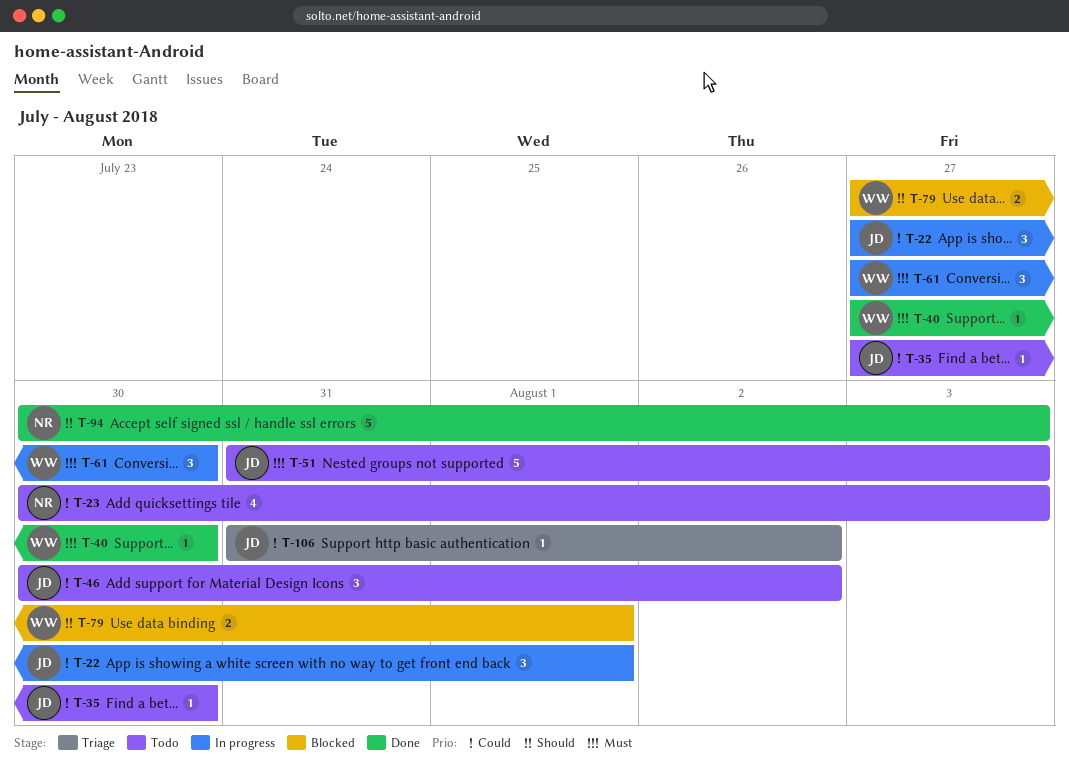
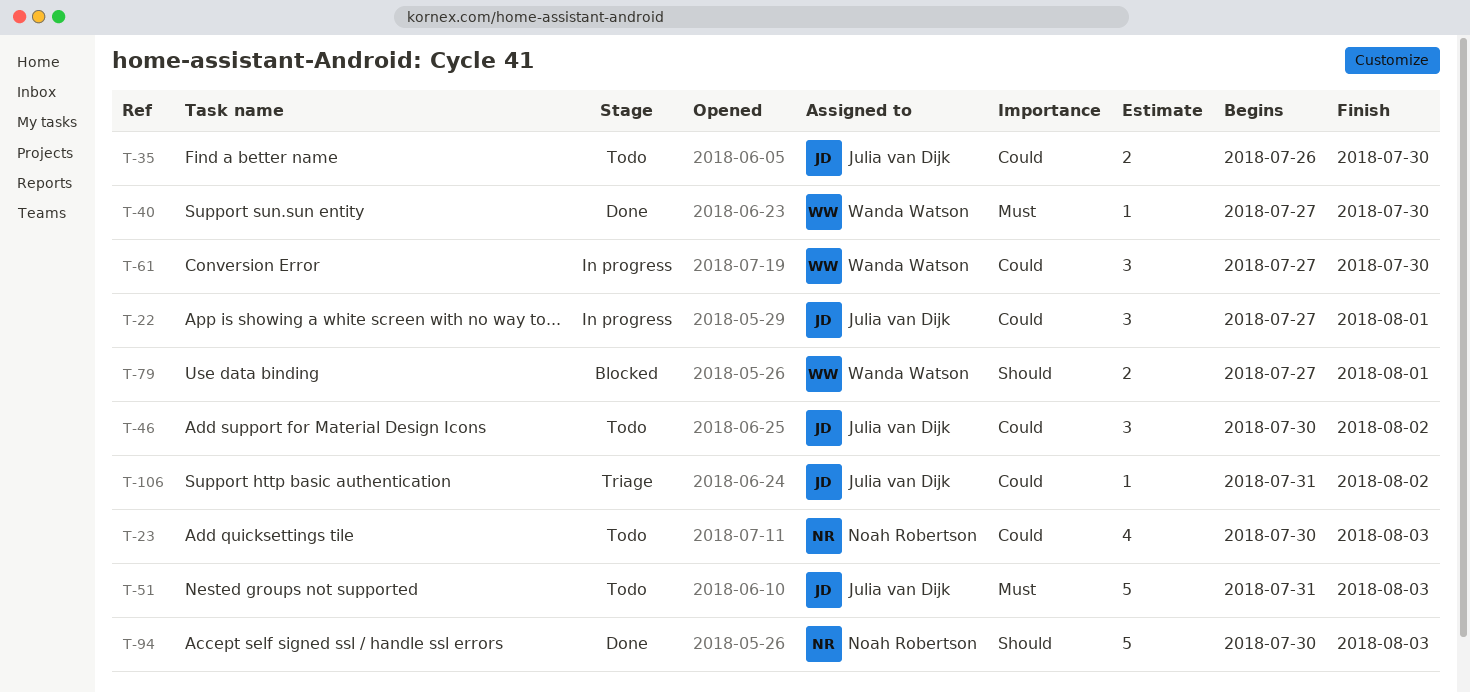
T-35, estimate: 1 -> 2
T-35, start: Jul 27 -> Jul 26
T-61, priority: Must -> Could

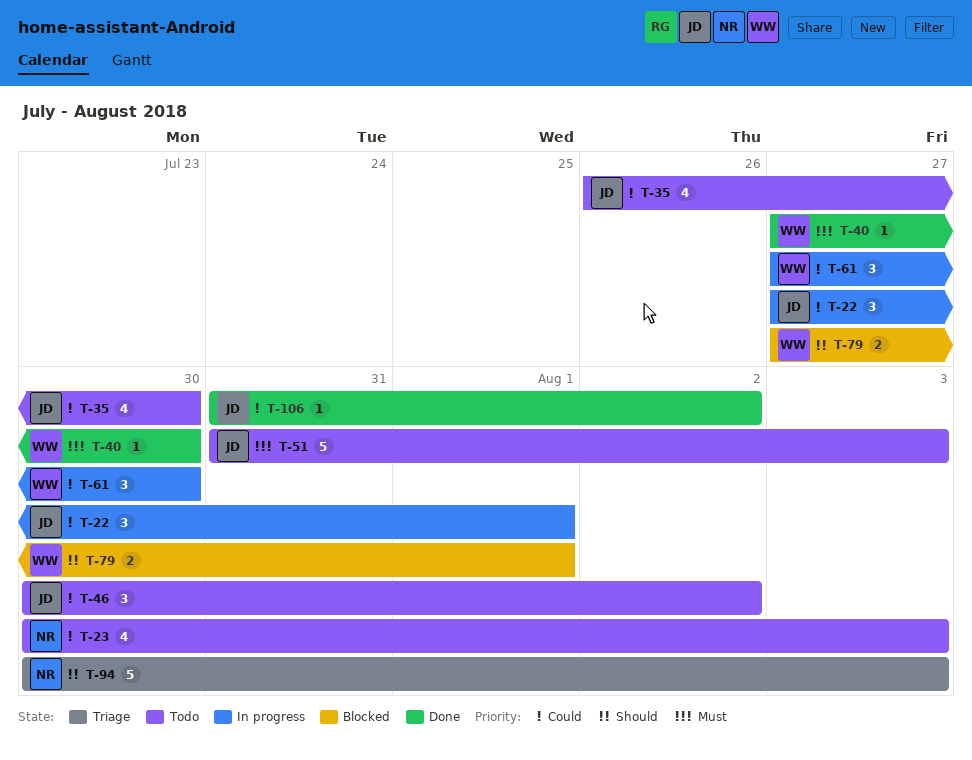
T-35, estimate: 2 -> 4
T-94, status: Done -> Triage
T-106, status: Triage -> Done

